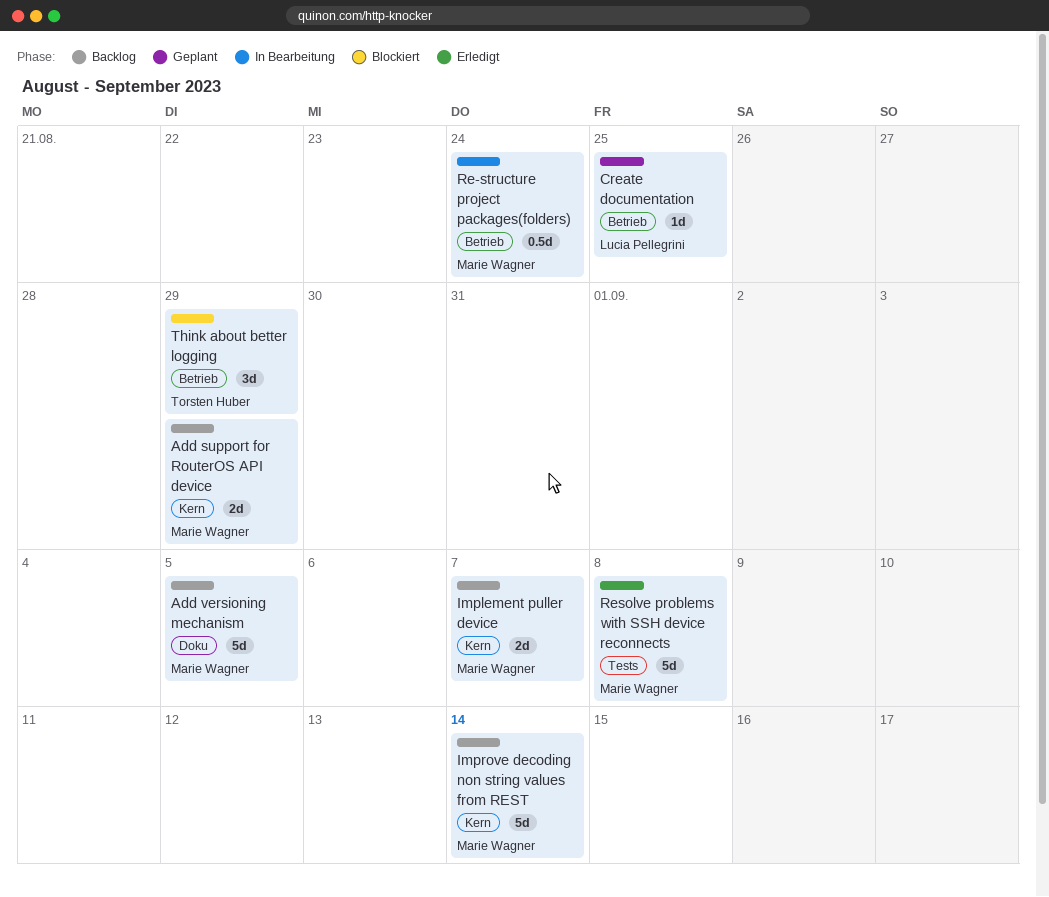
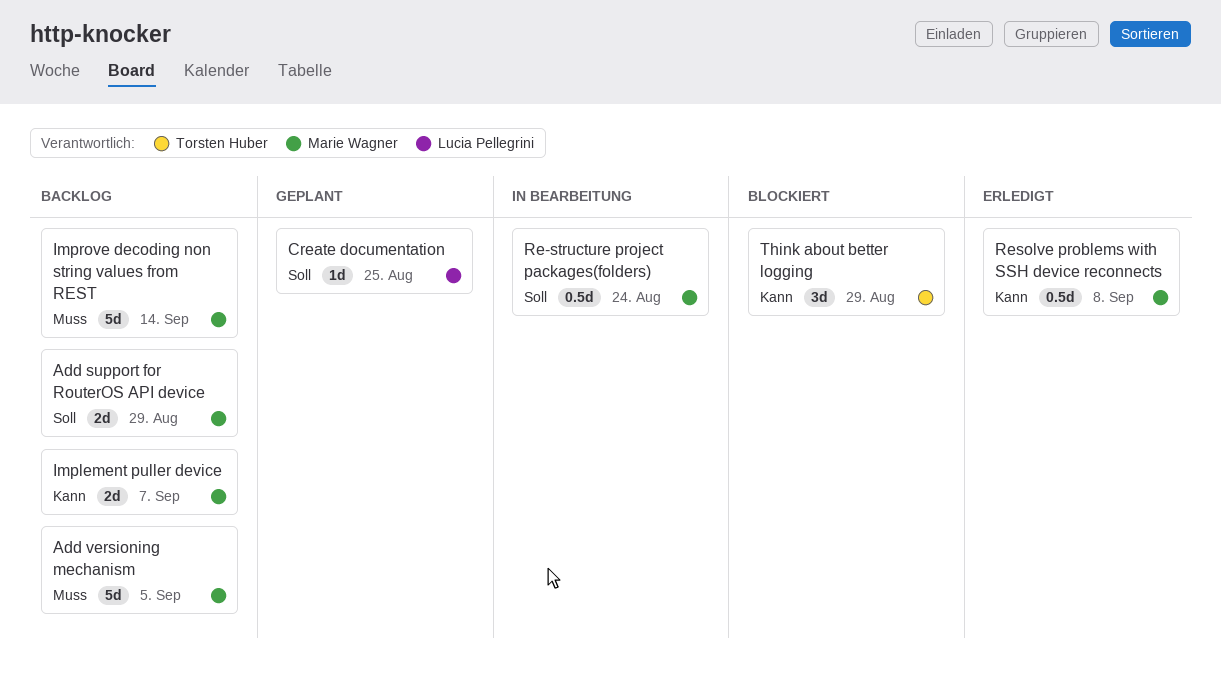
Resolve problems with SSH device reconnects, estimate: 5d -> 0.5d

